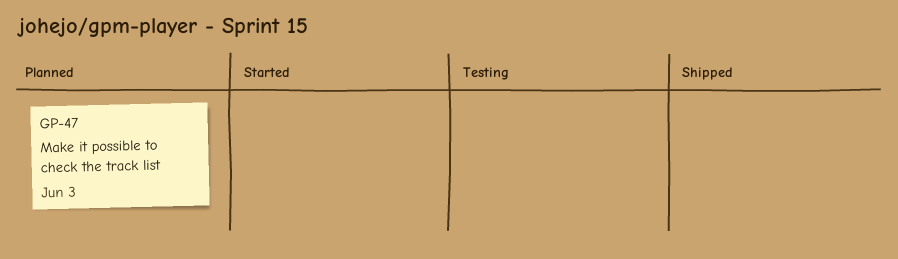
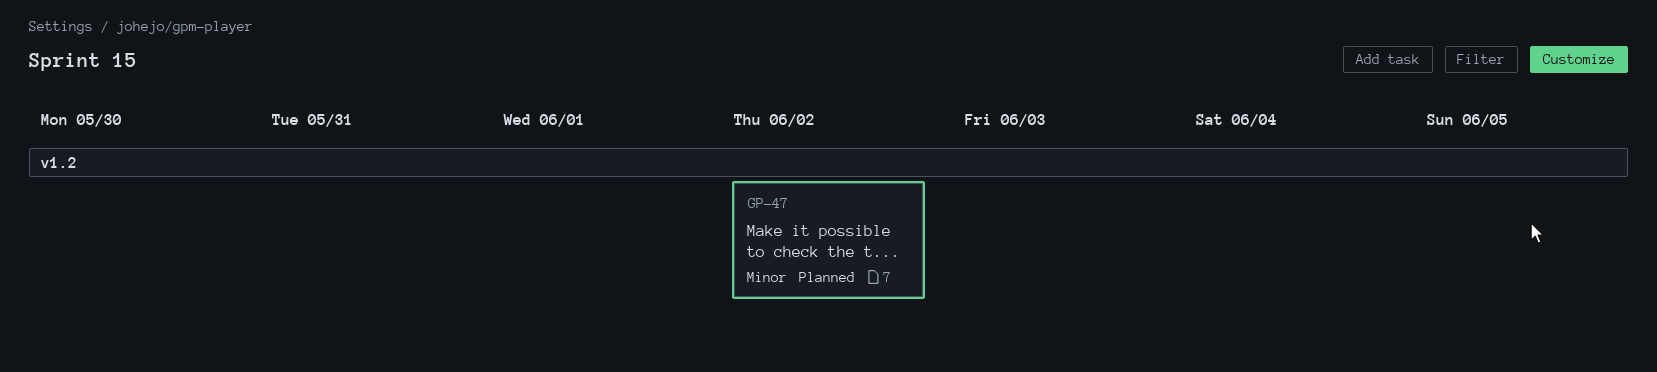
GP-47, due: Jun 3 -> Jun 2

